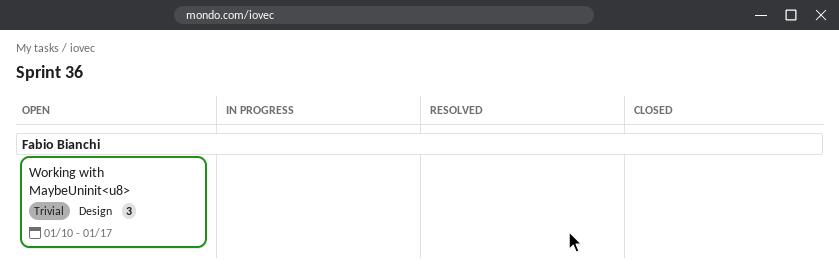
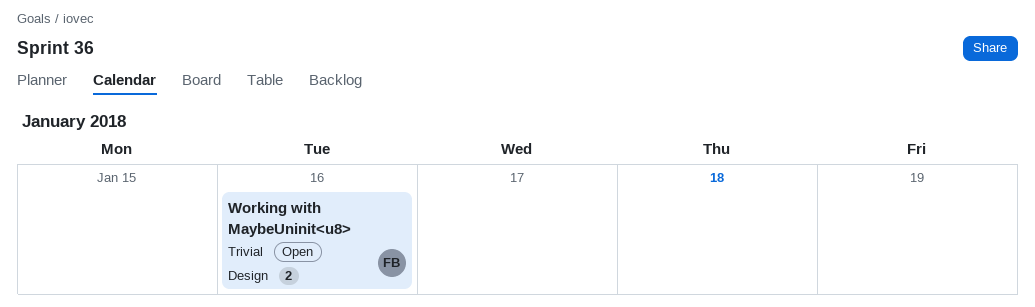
Working with MaybeUninit<u8>, estimate: 3 -> 2
Working with MaybeUninit<u8>, due: Jan 17 -> Jan 16

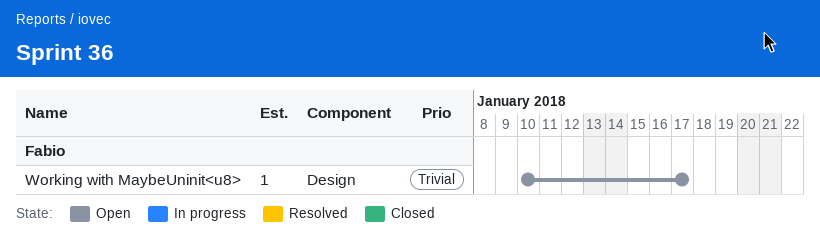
Working with MaybeUninit<u8>, estimate: 2 -> 1
Working with MaybeUninit<u8>, due: Jan 16 -> Jan 17

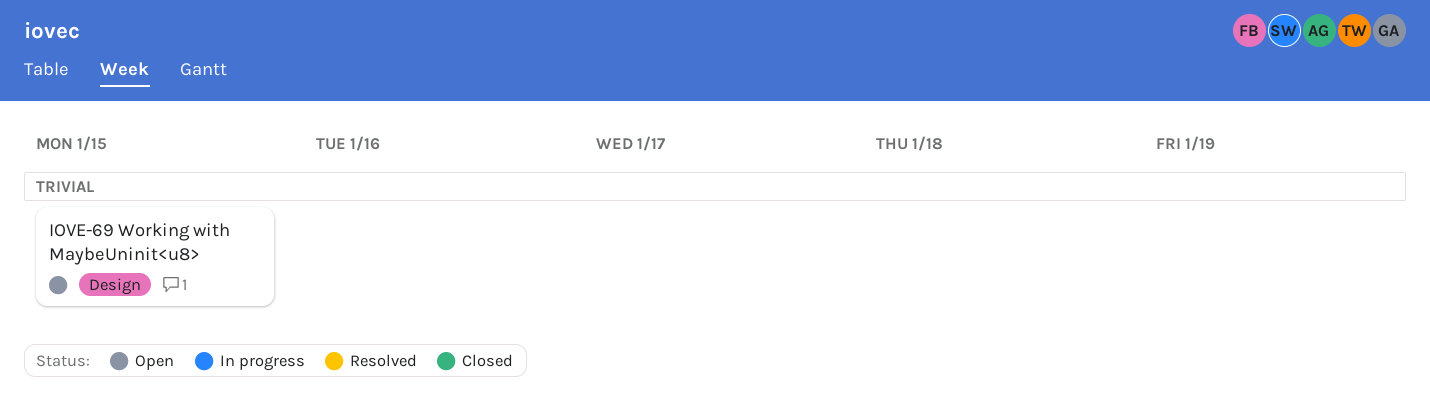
Working with MaybeUninit<u8>, due: Jan 17 -> Jan 15

